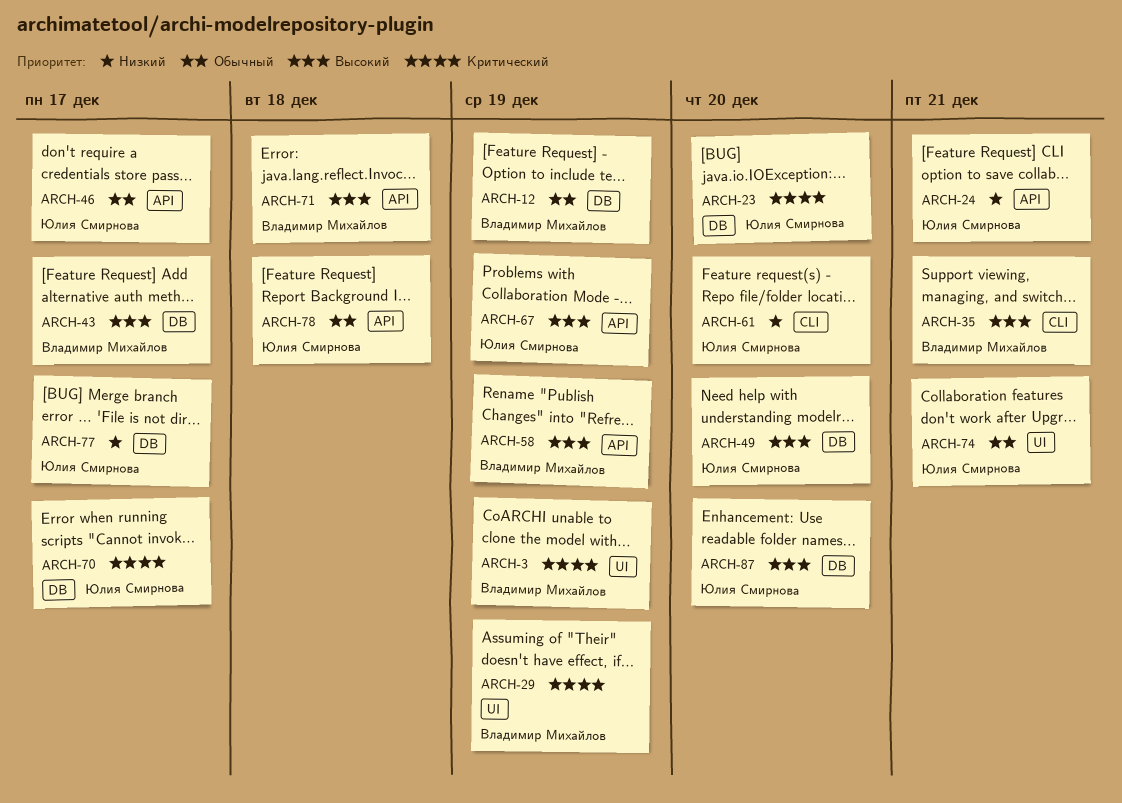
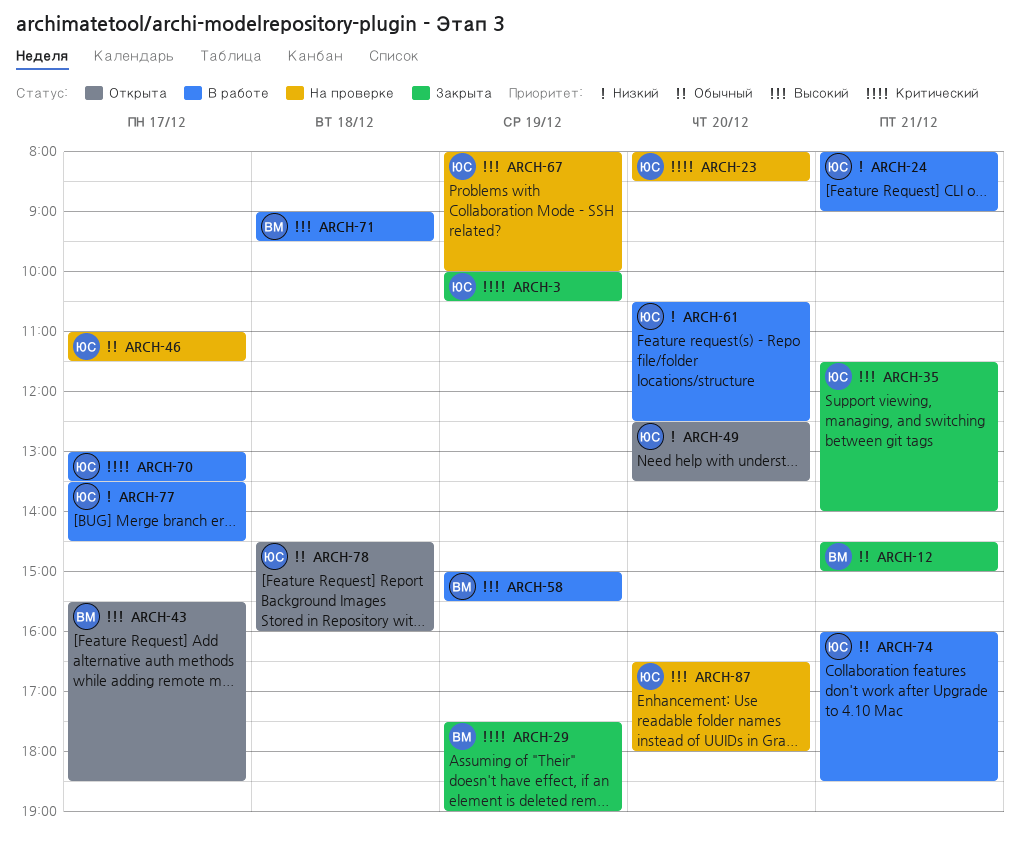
ARCH-3, owner: Владимир Михайлов -> Юлия Смирнова
ARCH-12, day: Dec 19 -> Dec 21
ARCH-35, owner: Владимир Михайлов -> Юлия Смирнова
ARCH-49, priority: Высокий -> Низкий

